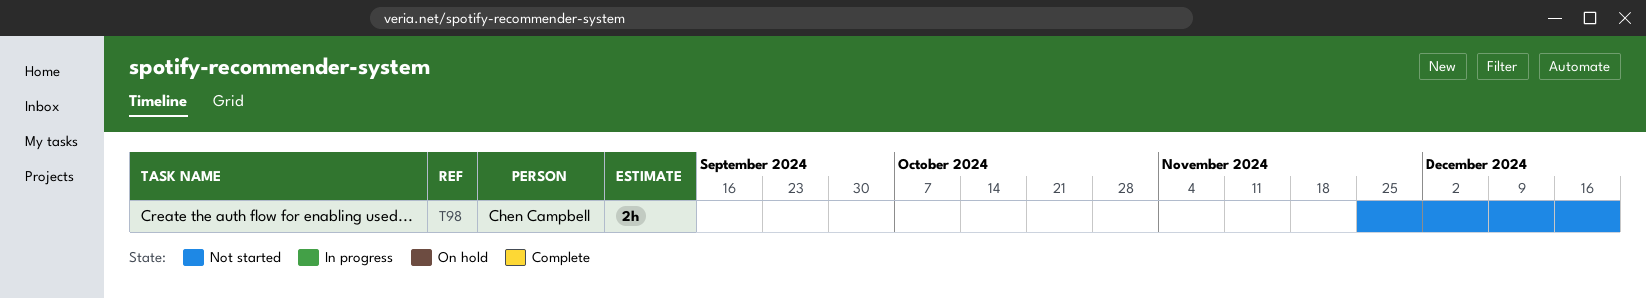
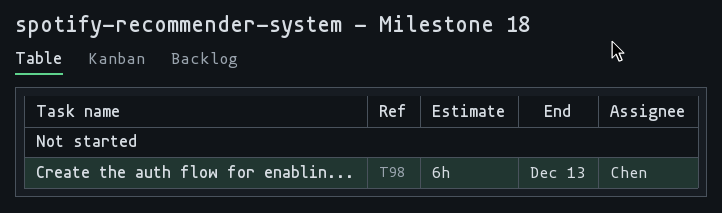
T98, estimate: 2h -> 6h
T98, due: Dec 20 -> Dec 13

